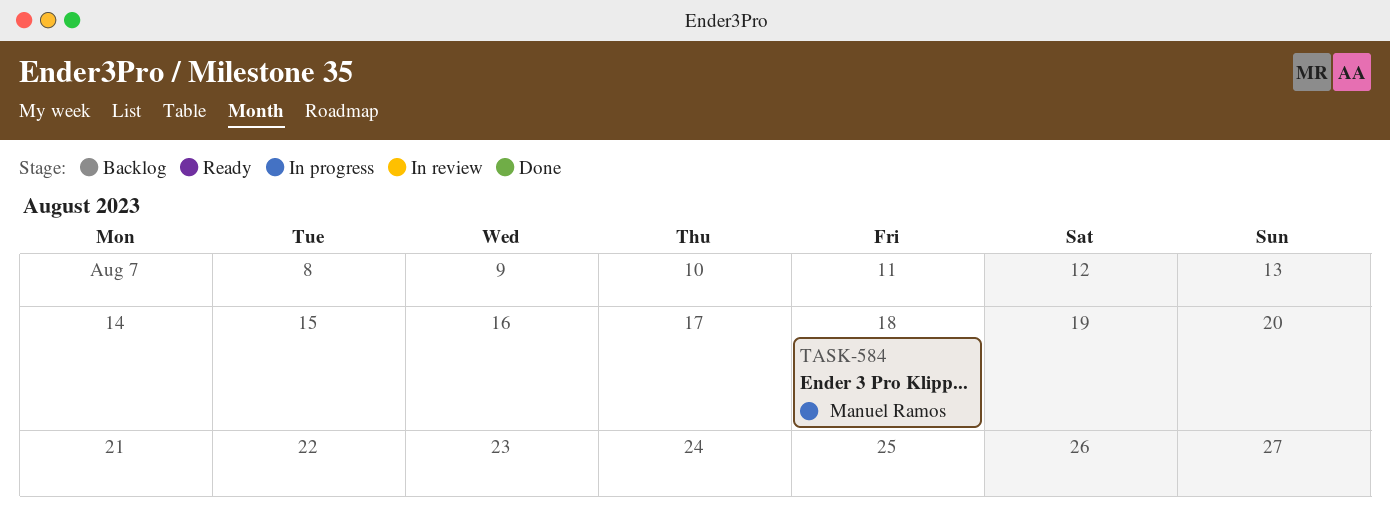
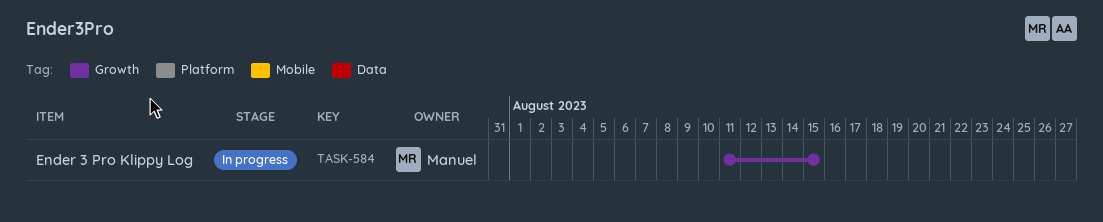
TASK-584, due: Aug 18 -> Aug 15

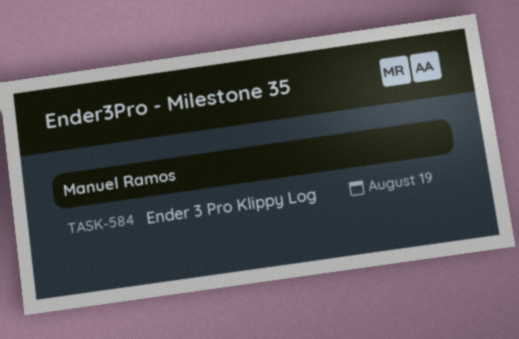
TASK-584, due: Aug 15 -> Aug 19

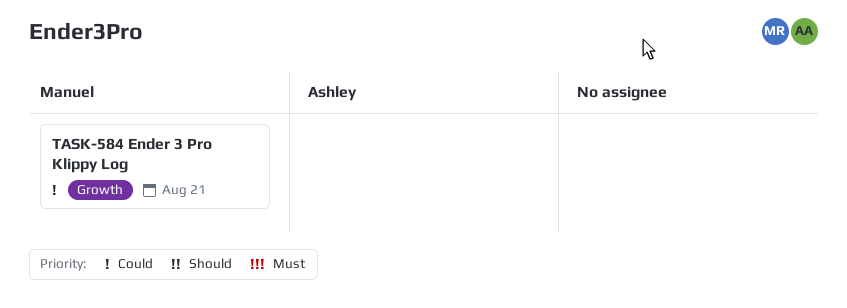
TASK-584, due: Aug 19 -> Aug 21

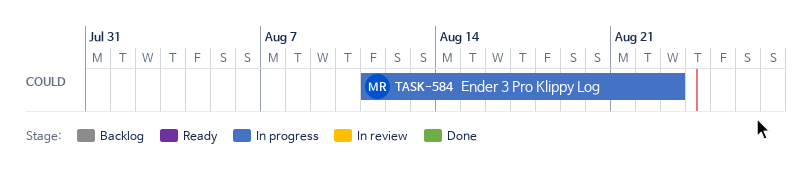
TASK-584, due: Aug 21 -> Aug 23

